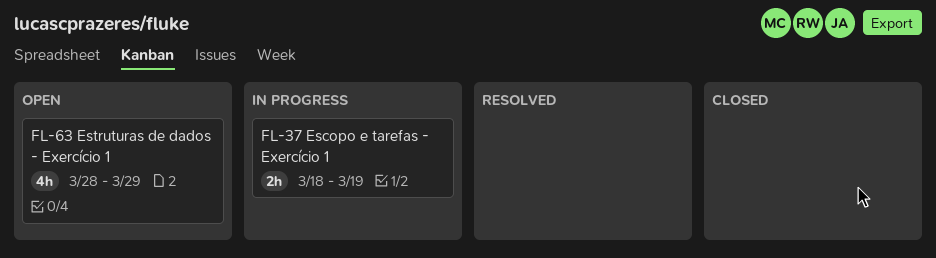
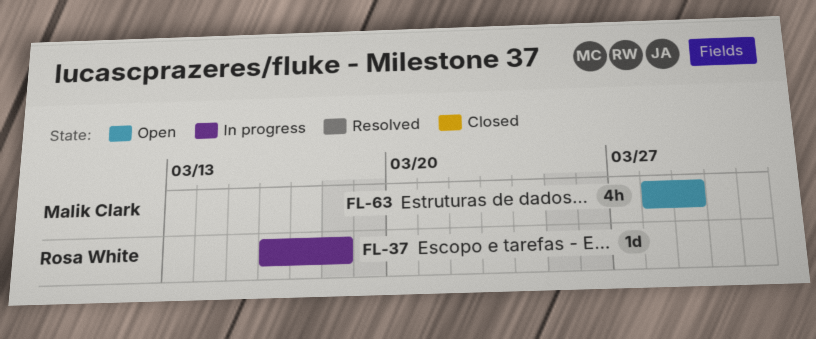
FL-37, estimate: 2h -> 1d
FL-37, start: Mar 18 -> Mar 16
FL-37, due: Mar 19 -> Mar 18

